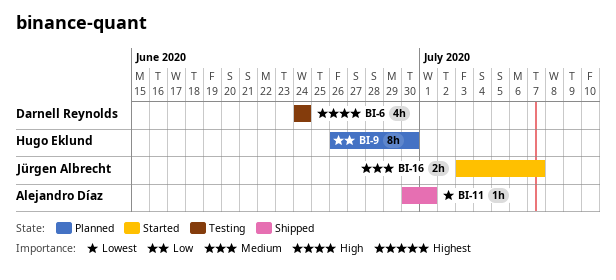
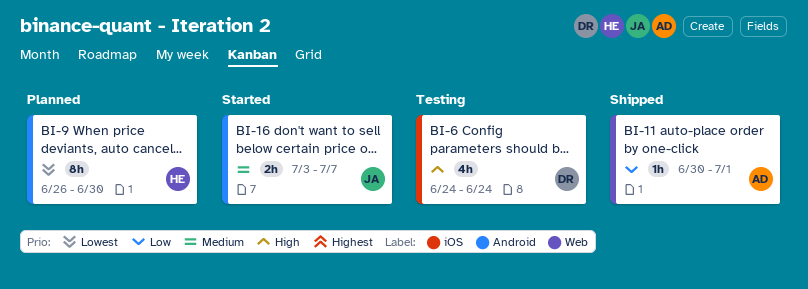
BI-9, priority: Low -> Lowest
BI-11, priority: Lowest -> Low

